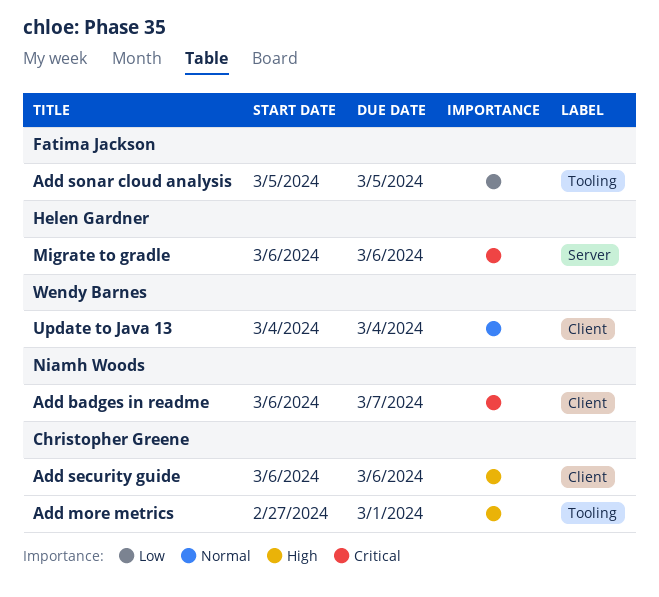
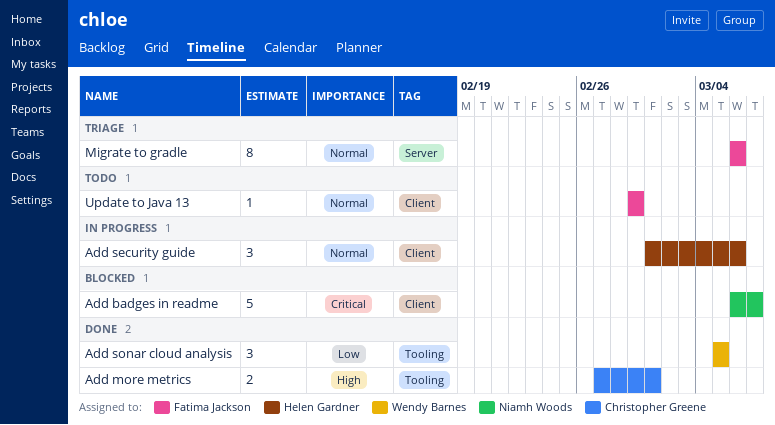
Add security guide, owner: Christopher Greene -> Helen Gardner
Add security guide, priority: High -> Normal
Add security guide, start: Mar 6 -> Mar 1
Add sonar cloud analysis, owner: Fatima Jackson -> Wendy Barnes
Migrate to gradle, owner: Helen Gardner -> Fatima Jackson
Migrate to gradle, priority: Critical -> Normal
Update to Java 13, owner: Wendy Barnes -> Fatima Jackson
Update to Java 13, start: Mar 4 -> Feb 29
Update to Java 13, due: Mar 4 -> Feb 29

